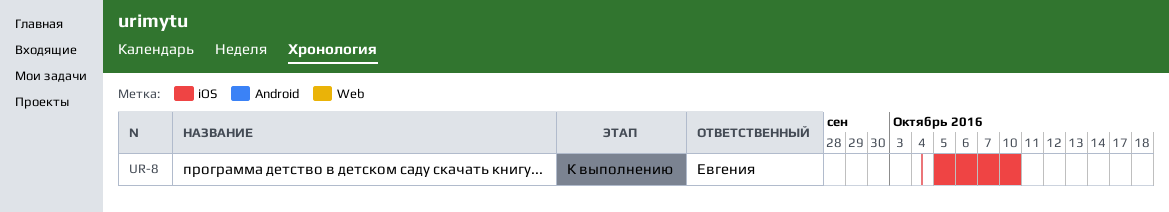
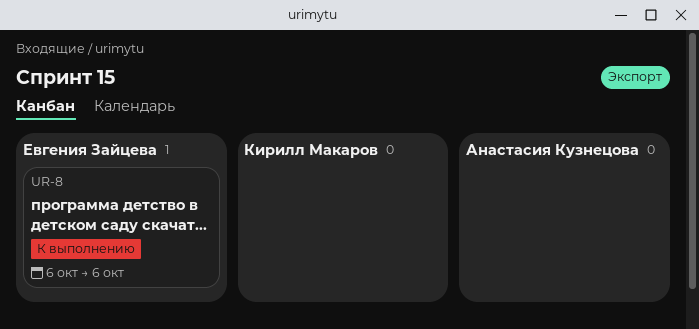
UR-8, start: Oct 5 -> Oct 6
UR-8, due: Oct 10 -> Oct 6

